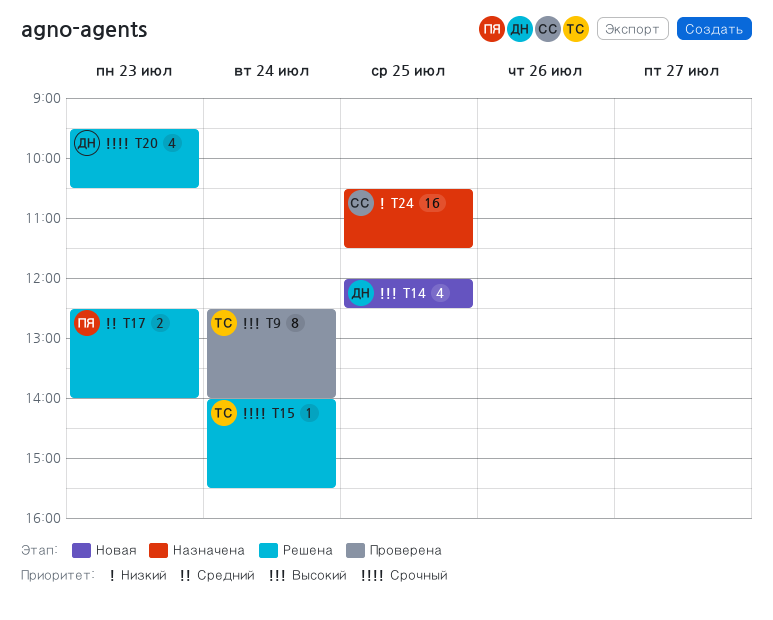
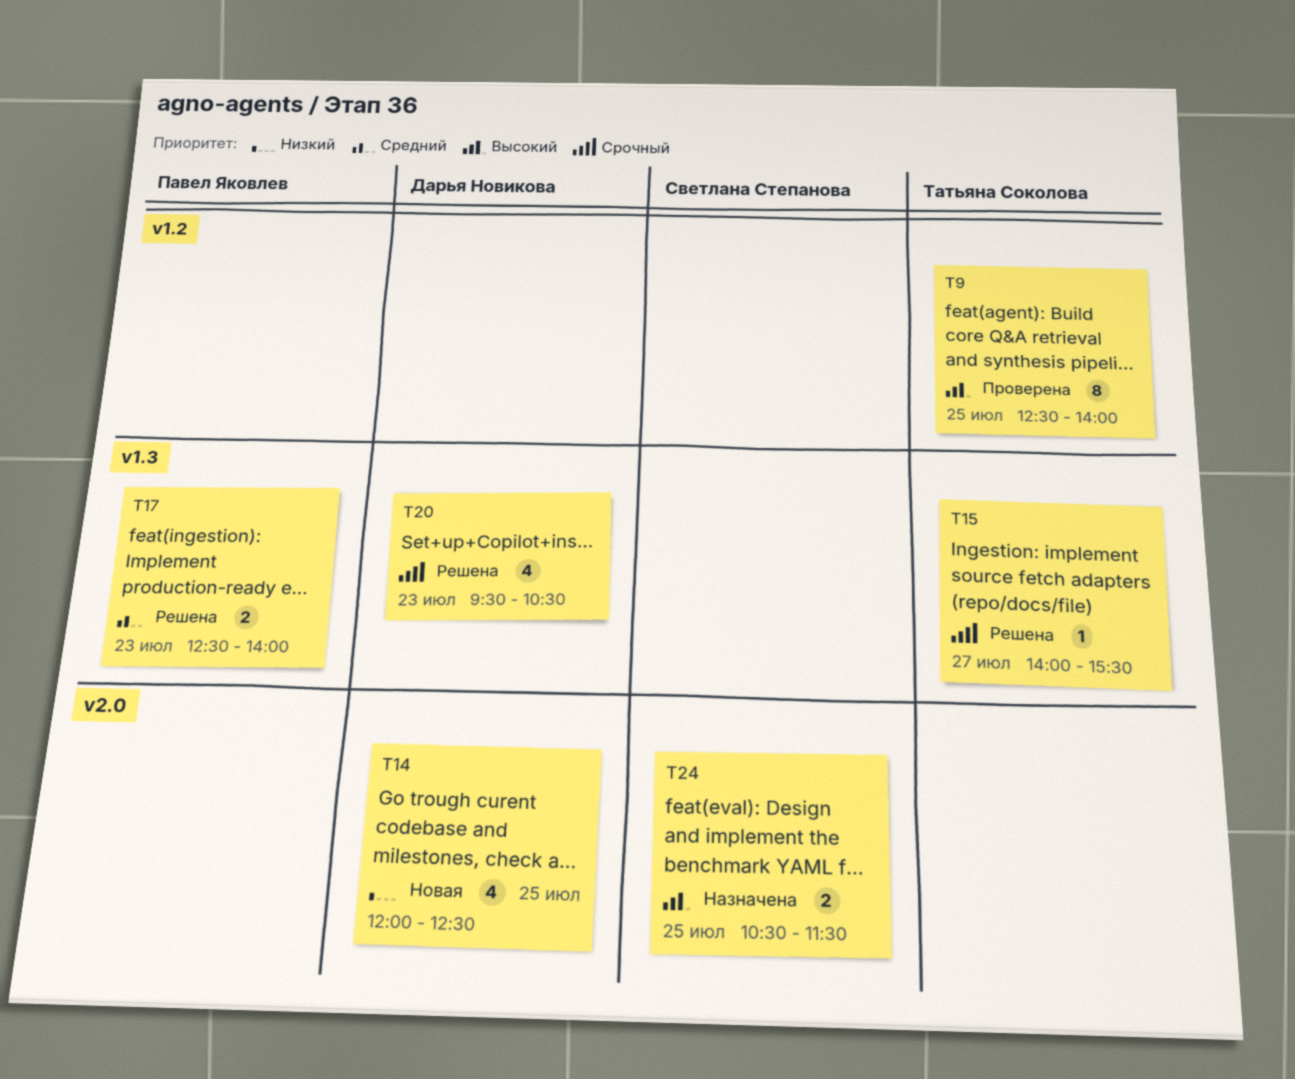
T9, day: Jul 24 -> Jul 25
T14, priority: Высокий -> Низкий
T15, day: Jul 24 -> Jul 27
T24, priority: Низкий -> Высокий
T24, estimate: 16 -> 2

